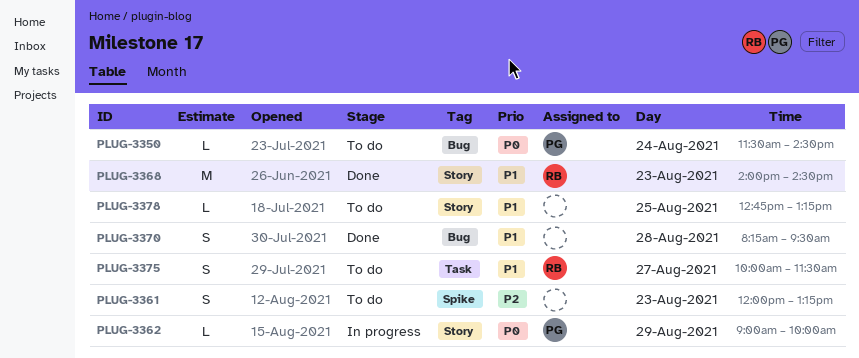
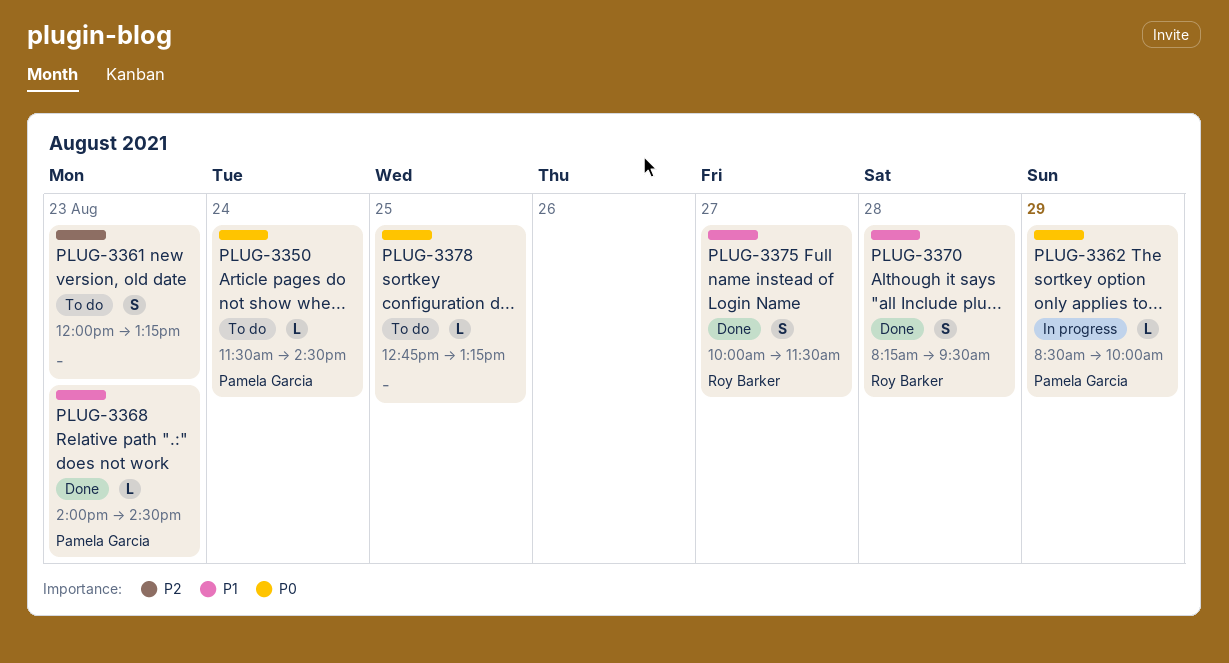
PLUG-3362, begins: 09:00 -> 08:30
PLUG-3368, owner: Roy Barker -> Pamela Garcia
PLUG-3368, estimate: M -> L
PLUG-3370, owner: none -> Roy Barker
PLUG-3375, status: To do -> Done
PLUG-3378, priority: P1 -> P0

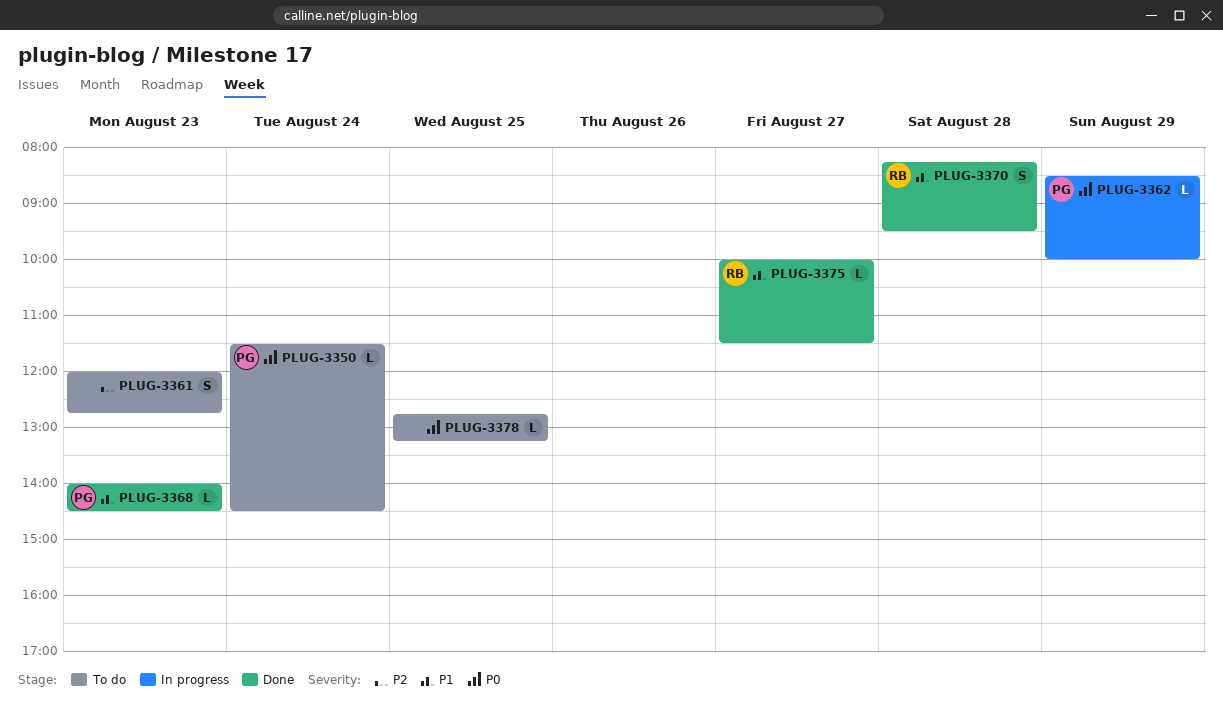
PLUG-3361, ends: 13:15 -> 12:45
PLUG-3375, estimate: S -> L

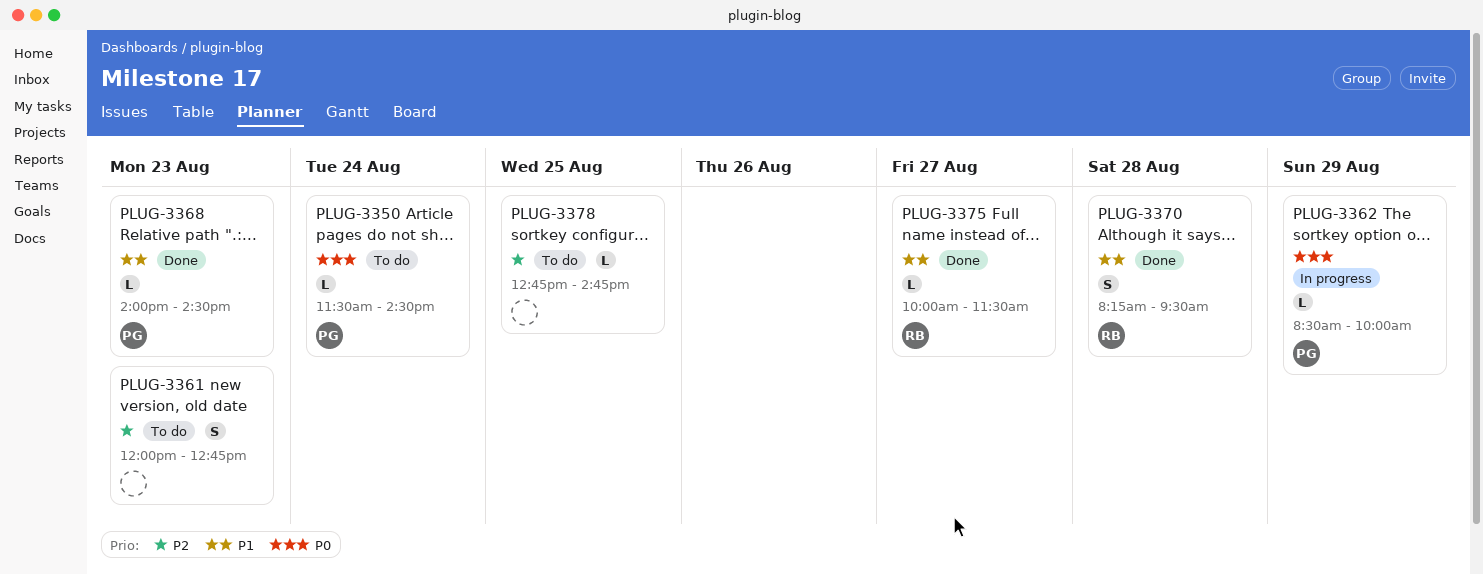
PLUG-3378, priority: P0 -> P2
PLUG-3378, ends: 13:15 -> 14:45

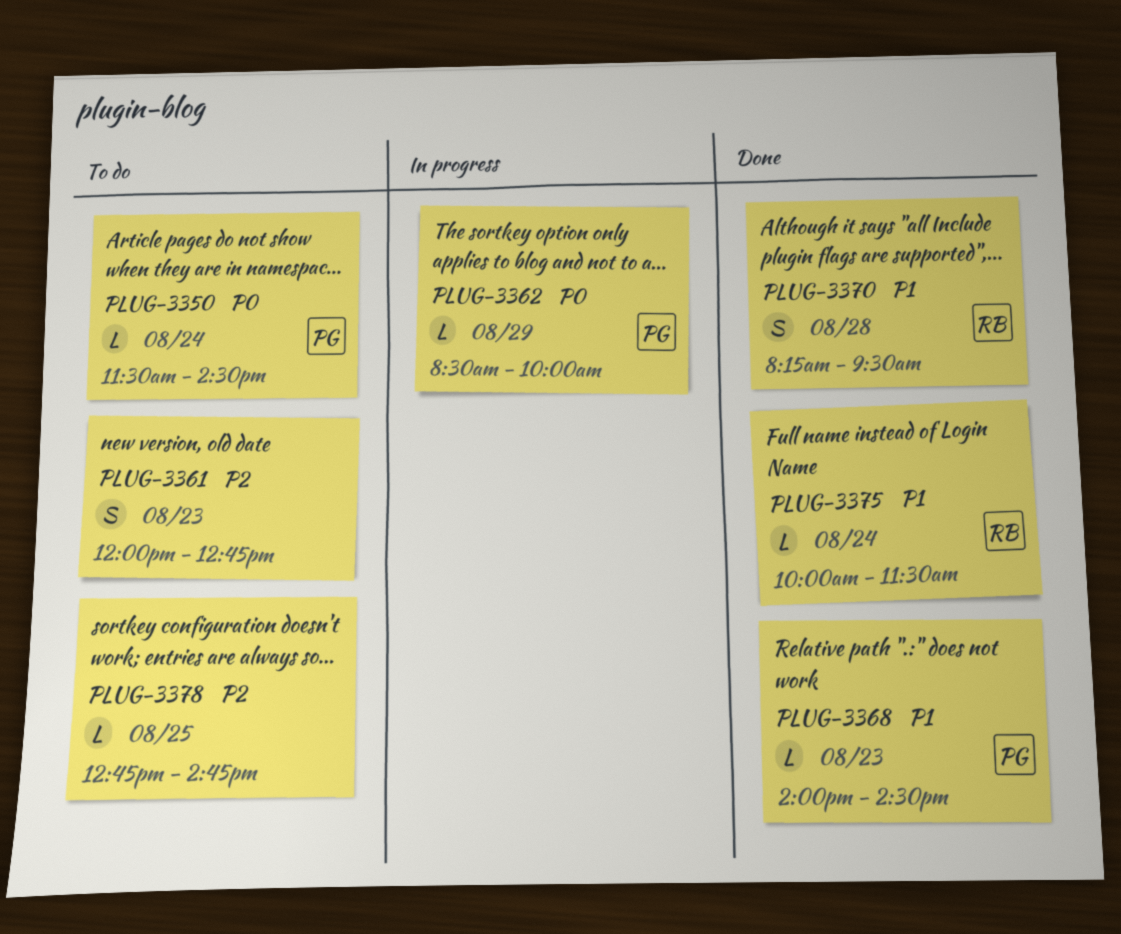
PLUG-3375, day: Aug 27 -> Aug 24

